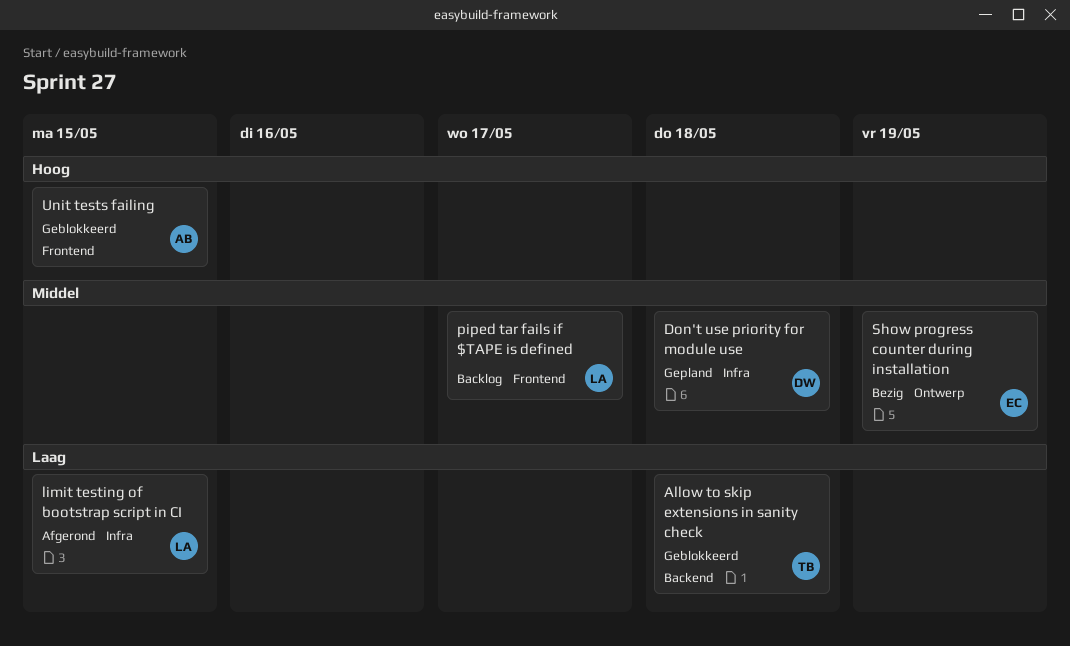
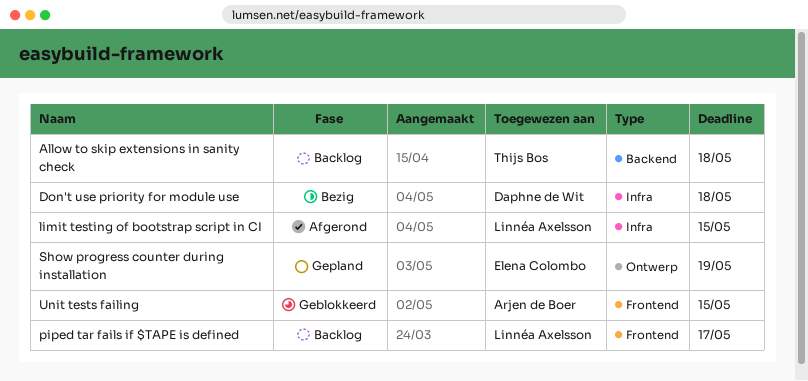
Allow to skip extensions in sanity check, status: Geblokkeerd -> Backlog
Don't use priority for module use, status: Gepland -> Bezig
Show progress counter during installation, status: Bezig -> Gepland

